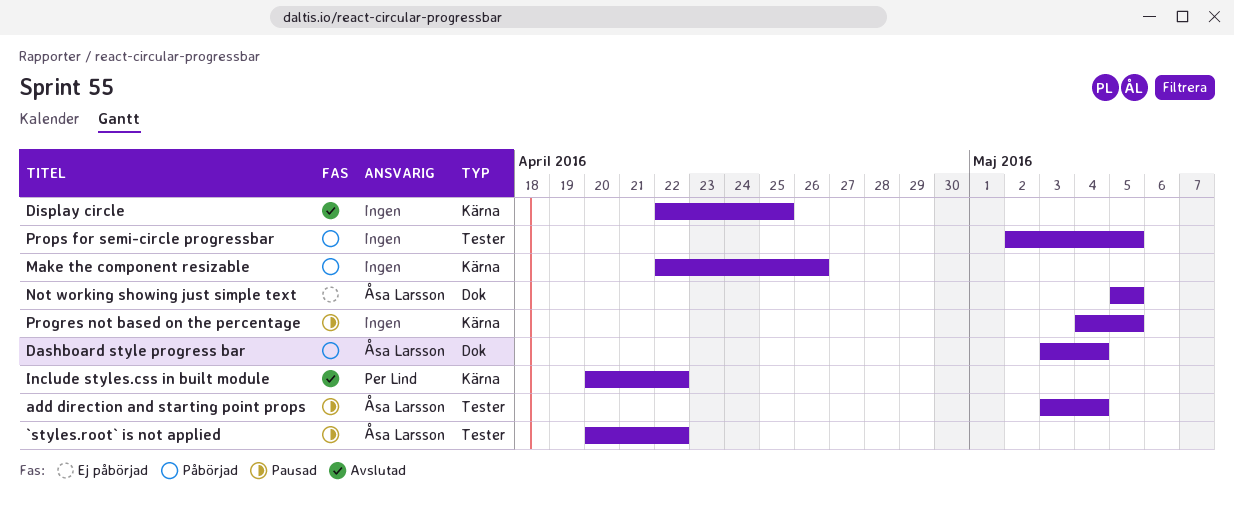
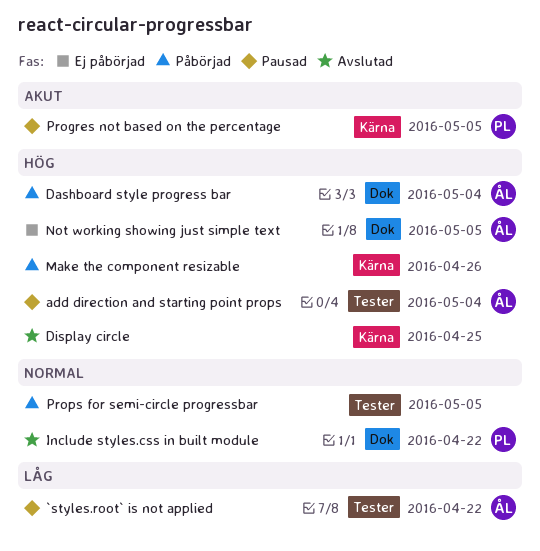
Include styles.css in built module, label: Kärna -> Dok
Progres not based on the percentage, owner: none -> Per Lind

